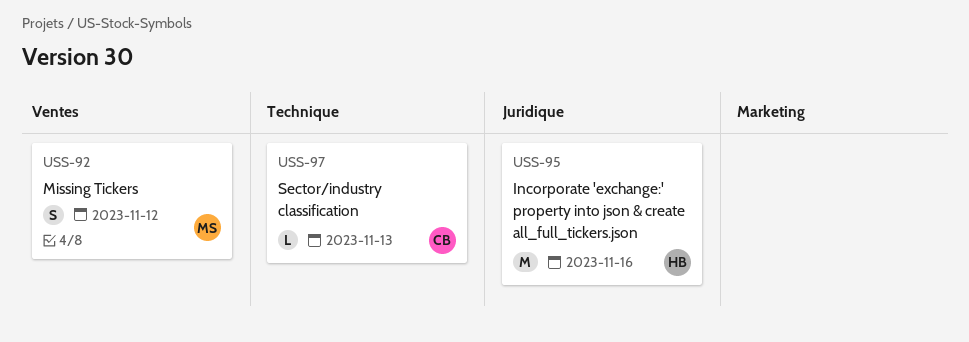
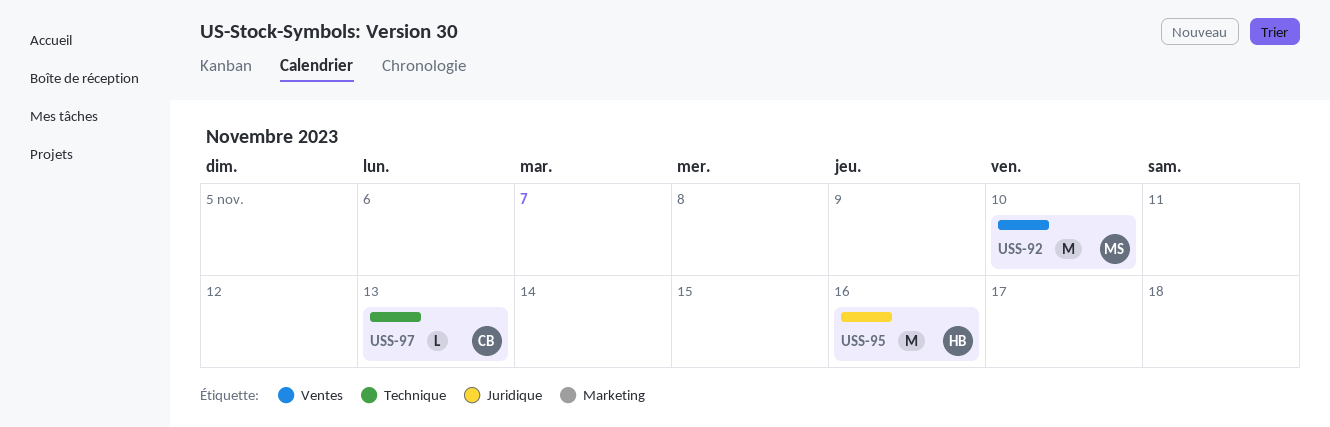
USS-92, estimate: S -> M
USS-92, due: Nov 12 -> Nov 10

